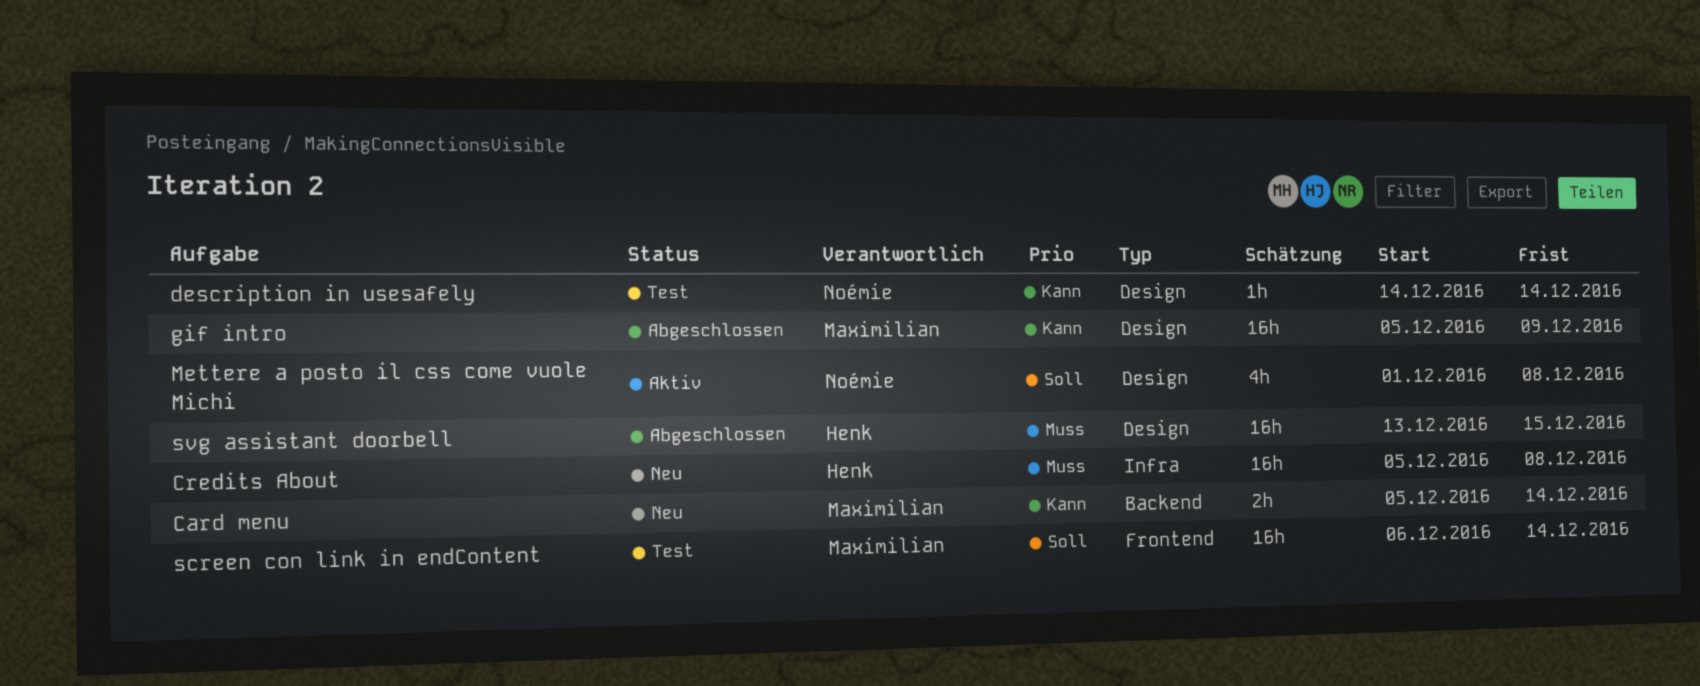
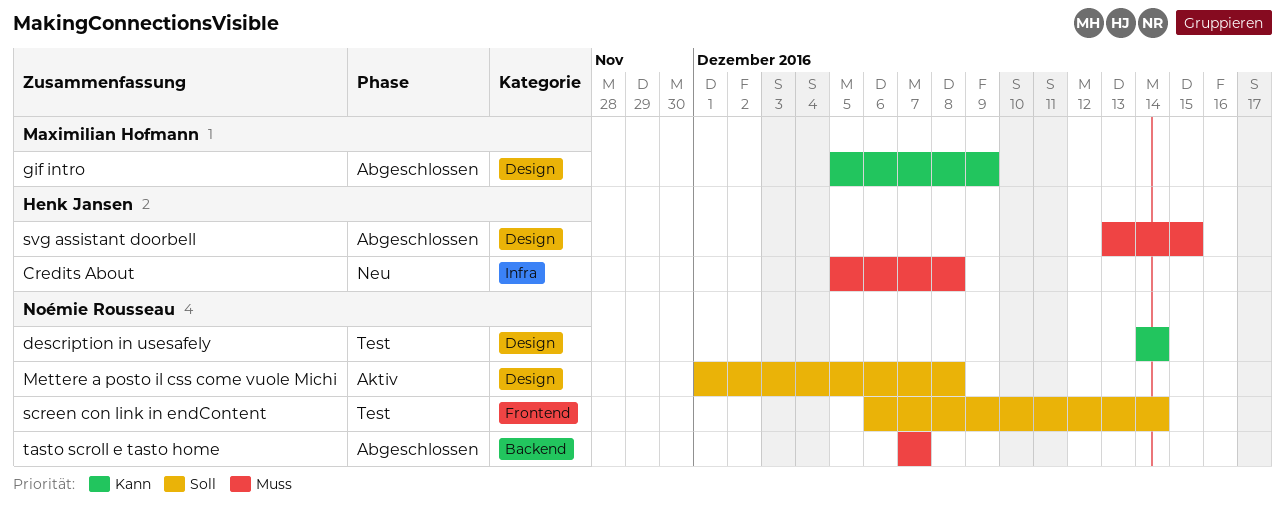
Card menu: present -> none
screen con link in endContent, owner: Maximilian Hofmann -> Noémie Rousseau
tasto scroll e tasto home: none -> present

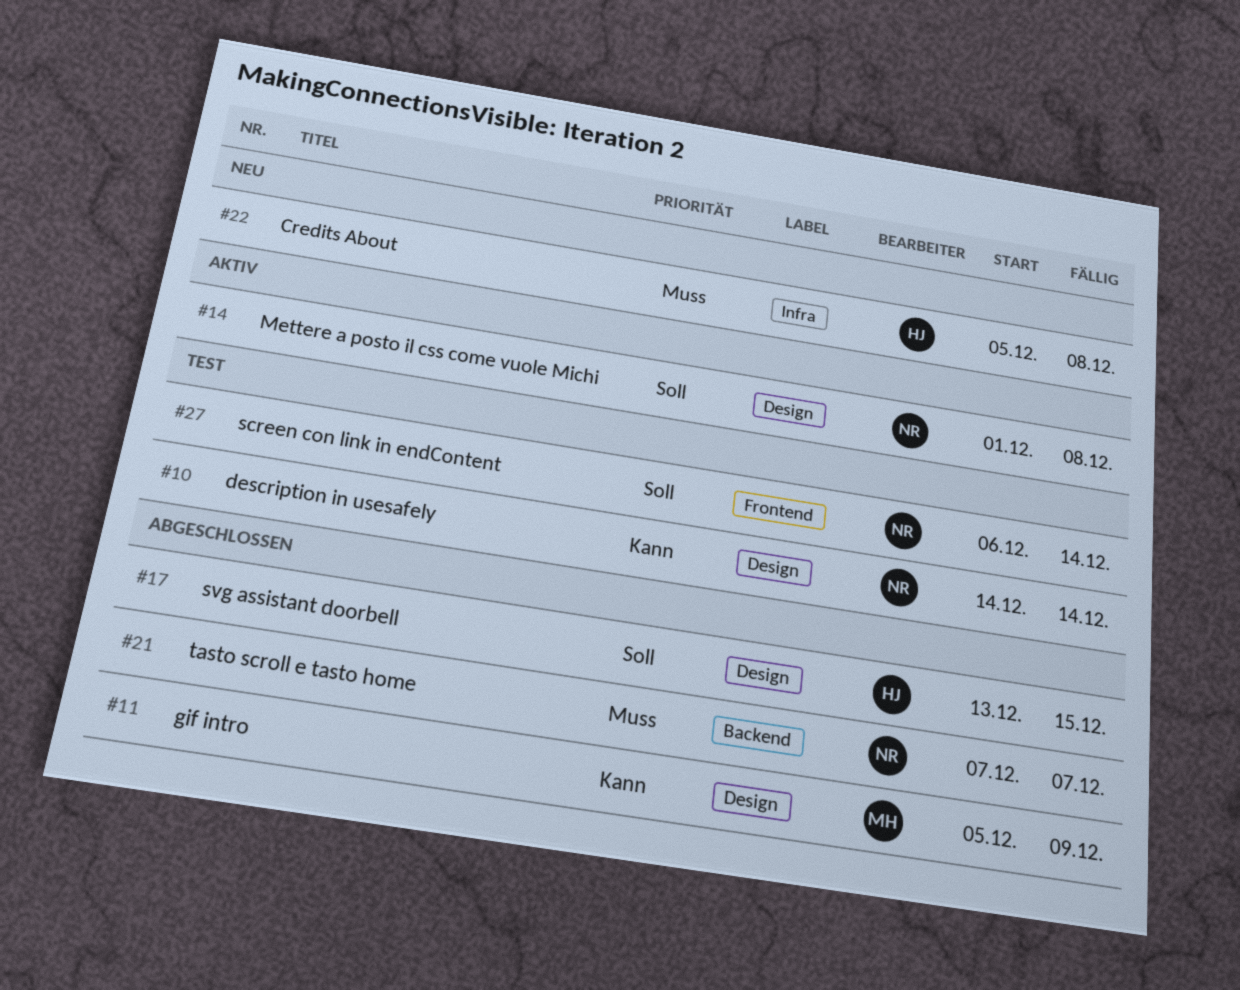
svg assistant doorbell, priority: Muss -> Soll

